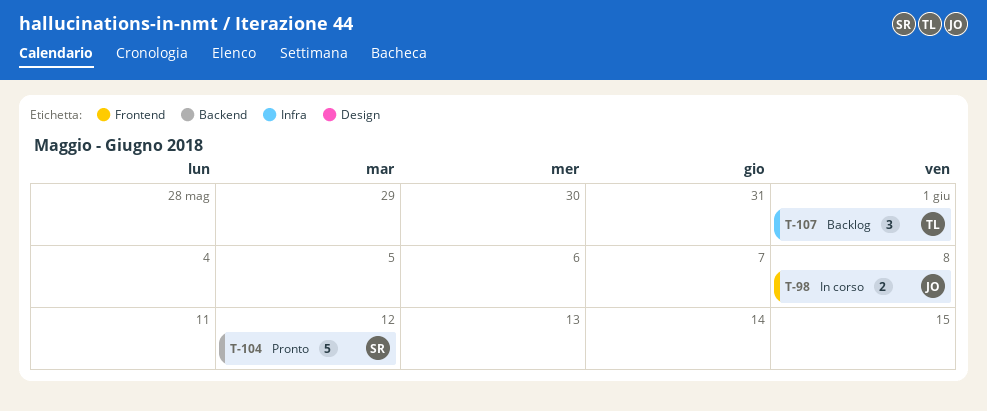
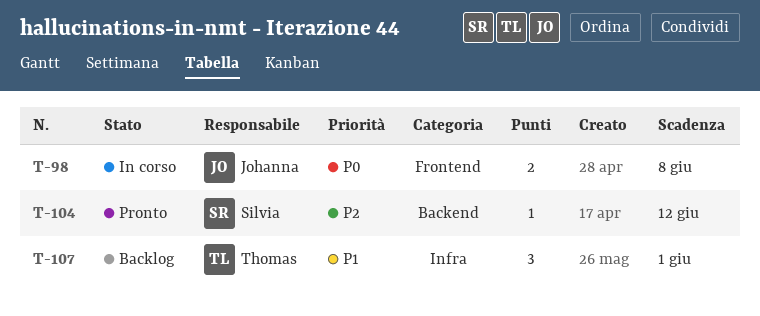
T-104, estimate: 5 -> 1

